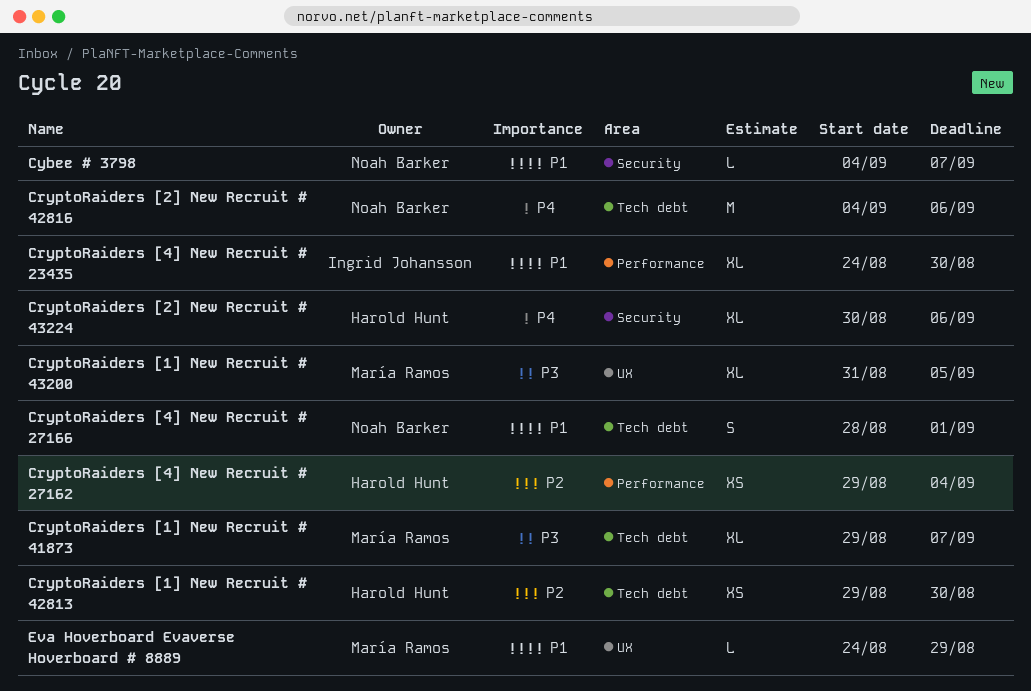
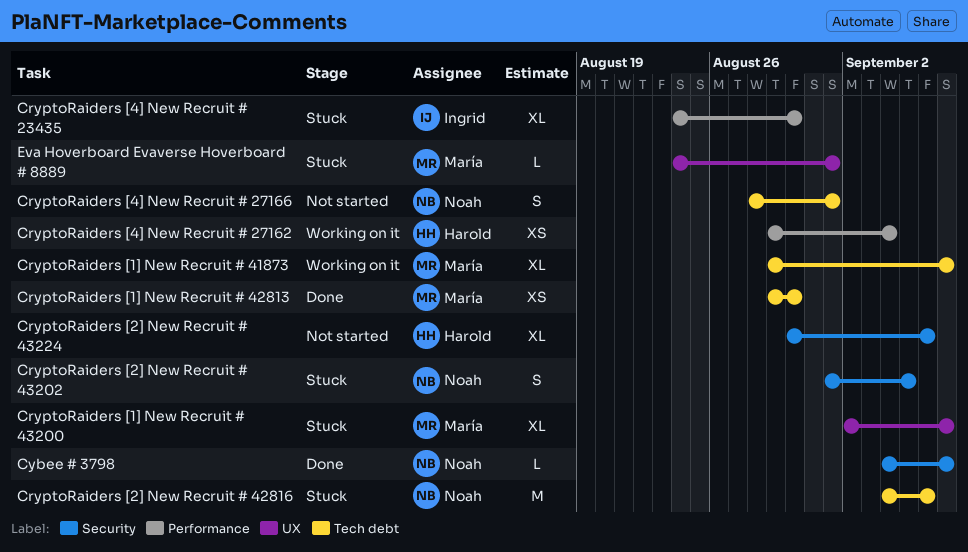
CryptoRaiders [1] New Recruit # 42813, owner: Harold Hunt -> María Ramos
CryptoRaiders [1] New Recruit # 43200, start: Aug 31 -> Sep 2
CryptoRaiders [1] New Recruit # 43200, due: Sep 5 -> Sep 7
CryptoRaiders [2] New Recruit # 43202: none -> present
Eva Hoverboard Evaverse Hoverboard # 8889, due: Aug 29 -> Sep 1

